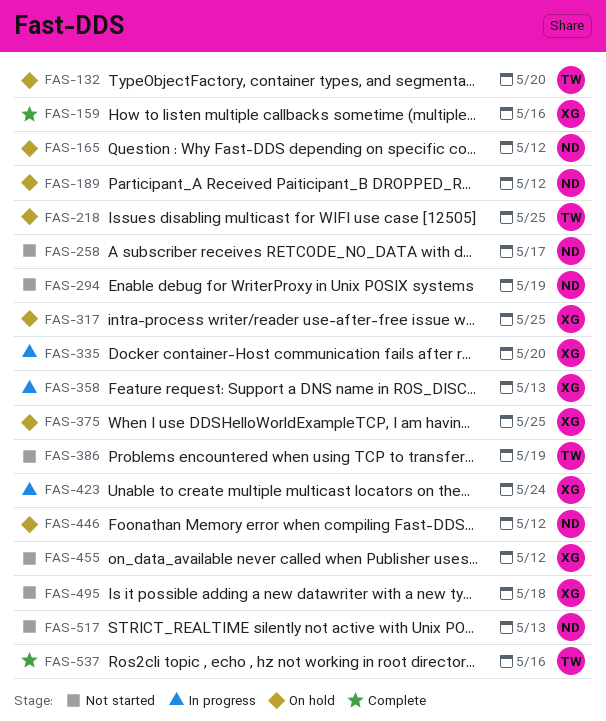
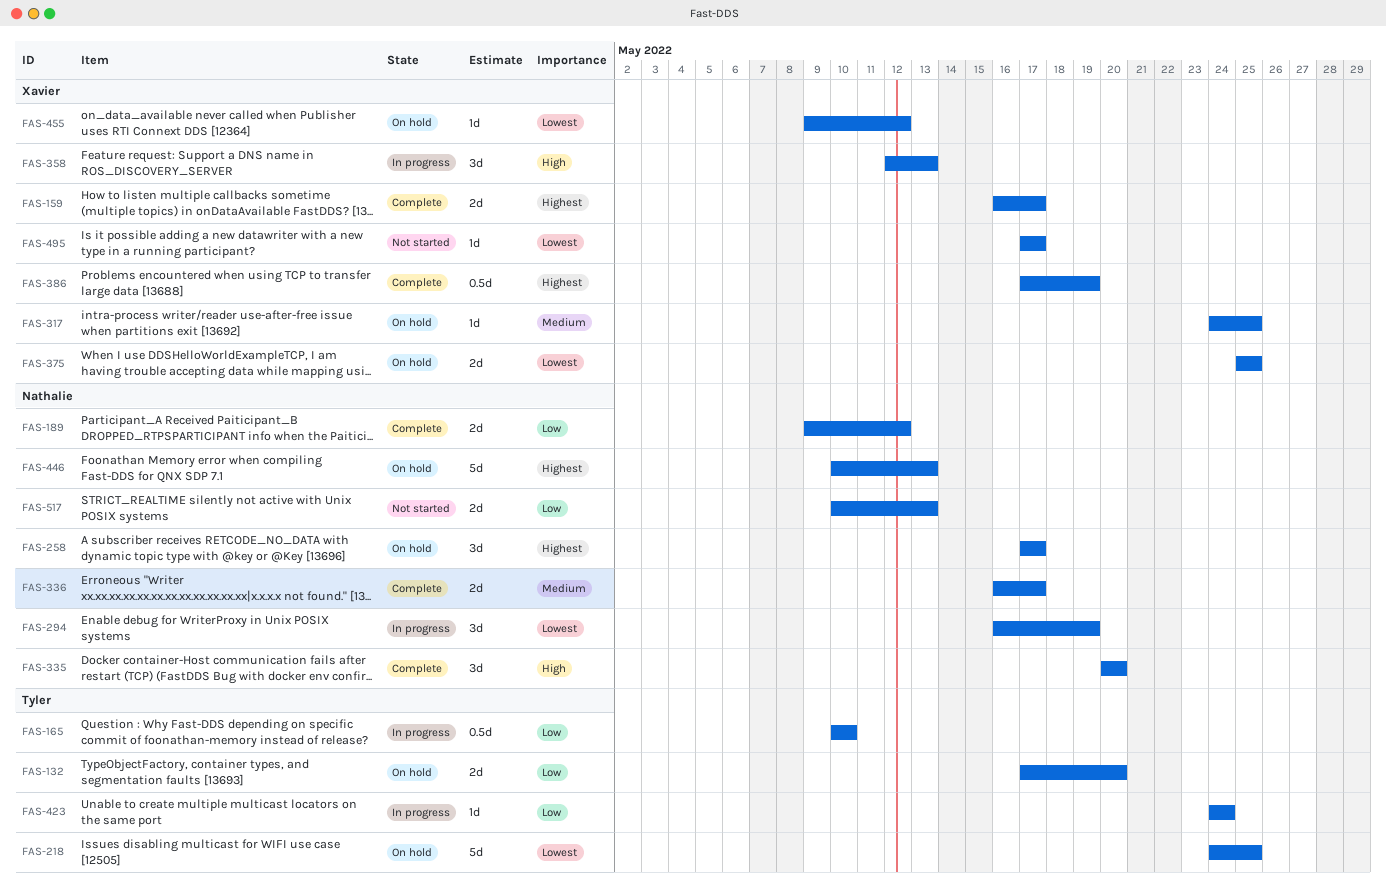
FAS-159, due: May 16 -> May 17
FAS-165, status: On hold -> In progress
FAS-165, owner: Nathalie -> Tyler
FAS-165, due: May 12 -> May 10
FAS-189, status: On hold -> Complete
FAS-258, status: Not started -> On hold
FAS-294, status: Not started -> In progress
FAS-335, status: In progress -> Complete
FAS-335, owner: Xavier -> Nathalie
FAS-336: none -> present
FAS-386, status: Not started -> Complete
FAS-386, owner: Tyler -> Xavier
FAS-423, owner: Xavier -> Tyler
FAS-446, due: May 12 -> May 13
FAS-455, status: Not started -> On hold
FAS-495, due: May 18 -> May 17
FAS-537: present -> none

